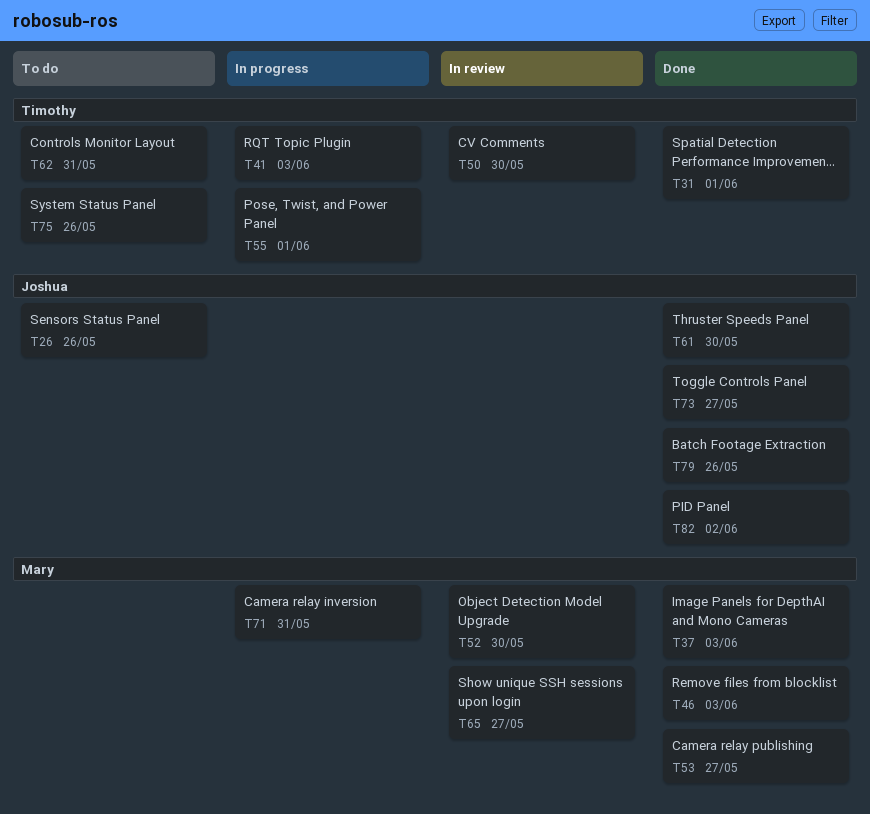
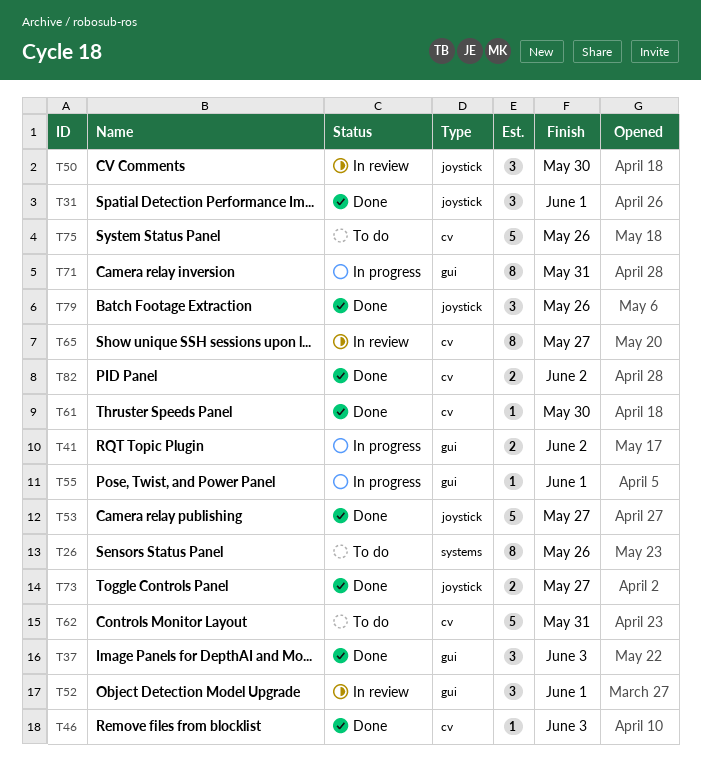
T41, due: Jun 3 -> Jun 2
T52, due: May 30 -> Jun 1

